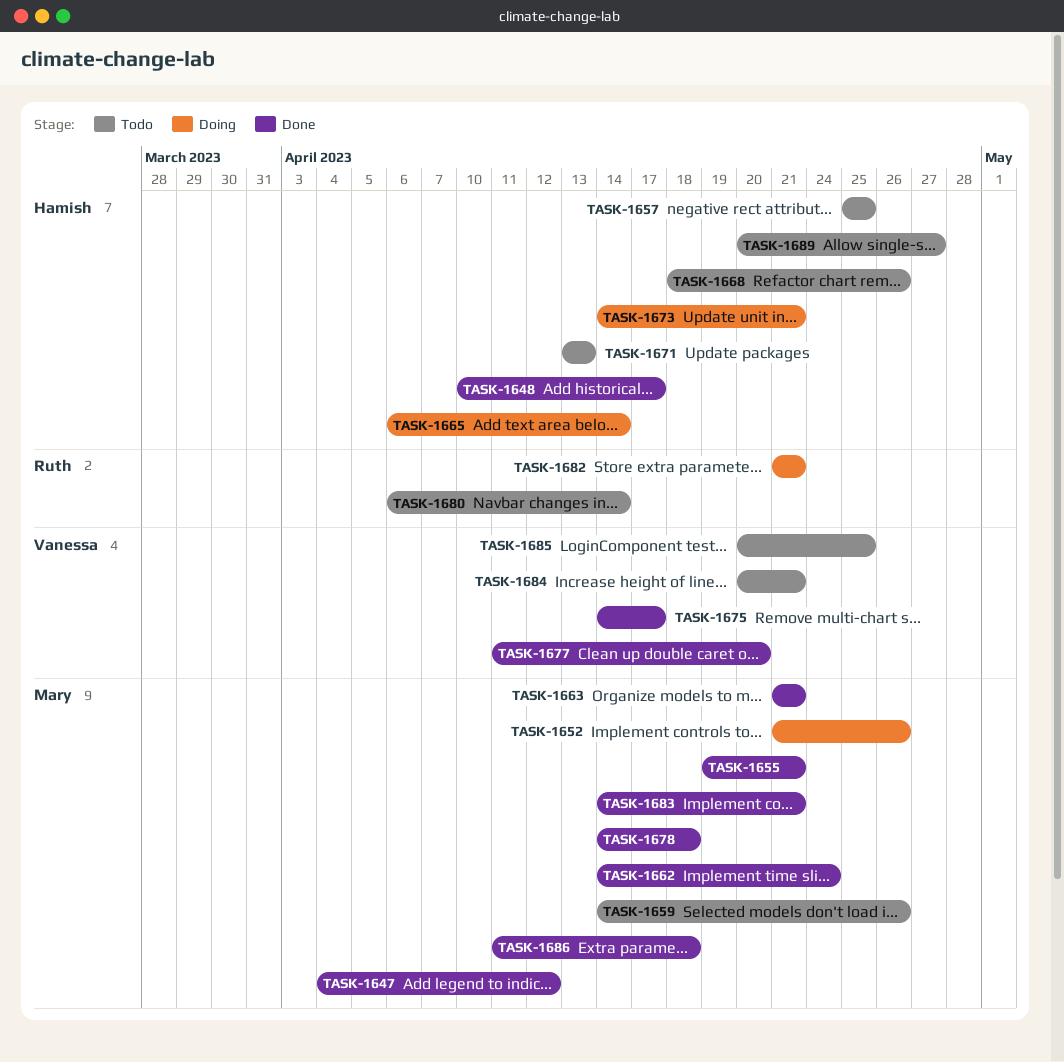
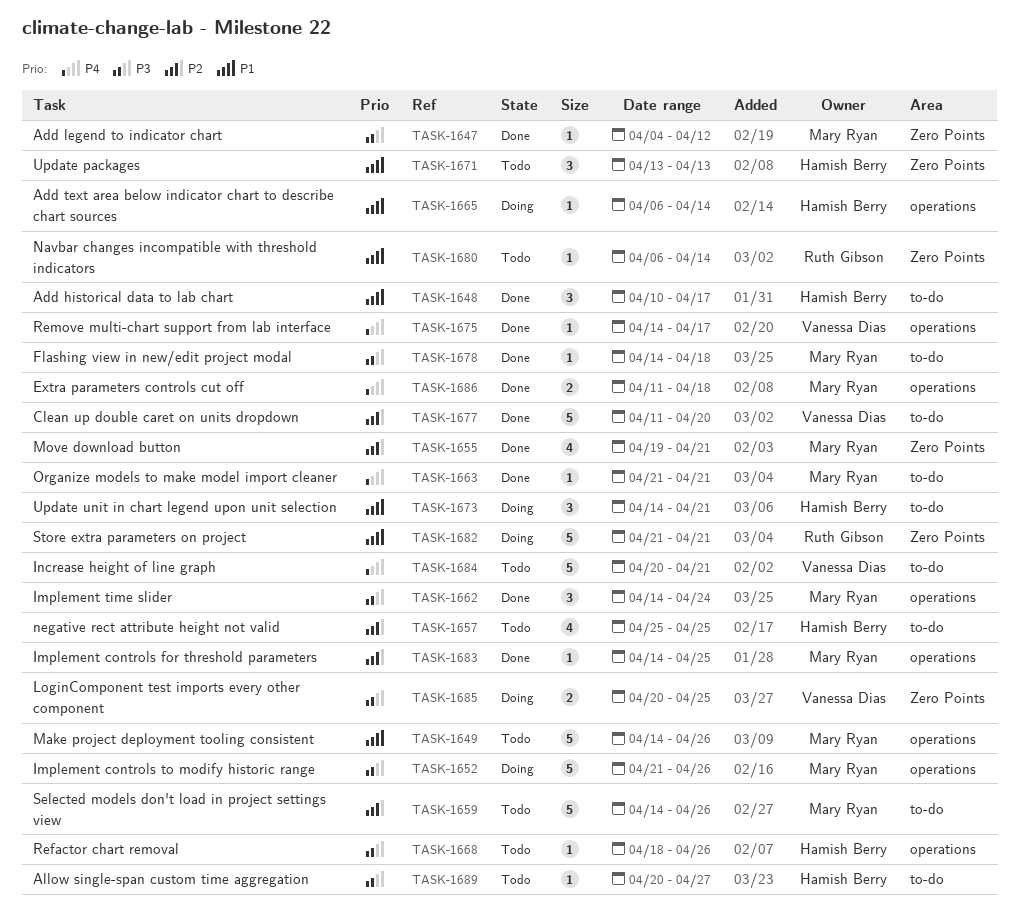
TASK-1649: none -> present
TASK-1683, due: Apr 21 -> Apr 25
TASK-1685, status: Todo -> Doing

